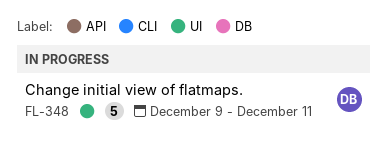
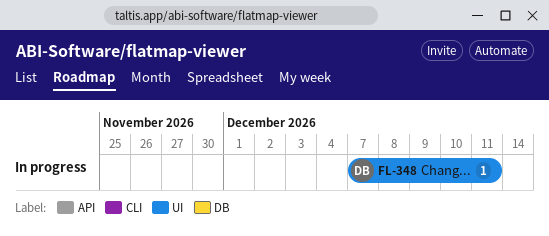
FL-348, estimate: 5 -> 1
FL-348, start: Dec 9 -> Dec 7

